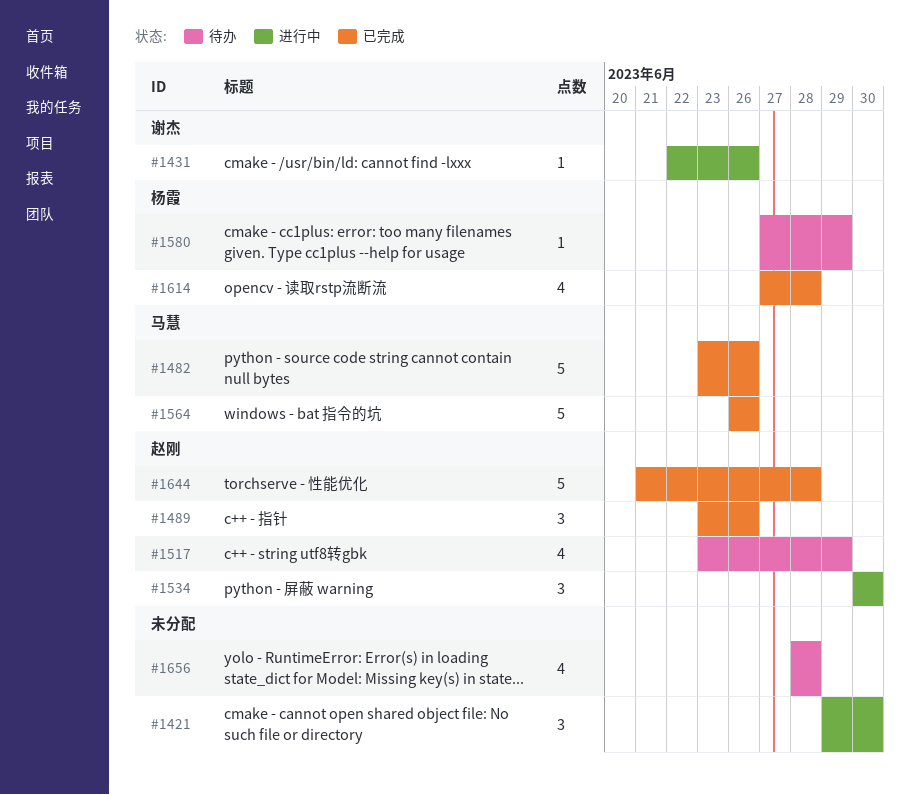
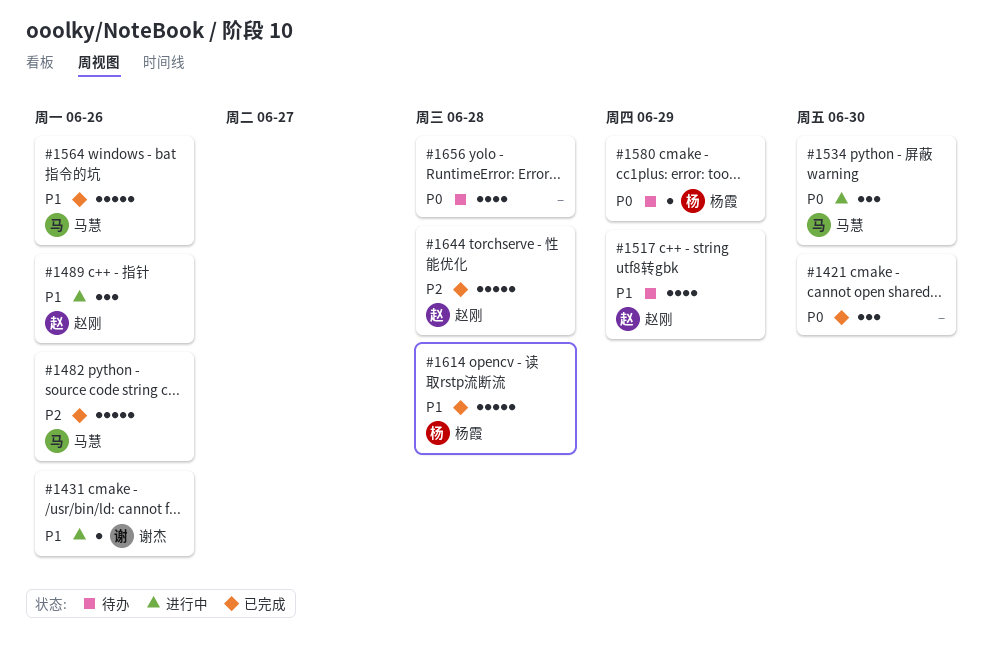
#1421, status: 进行中 -> 已完成
#1489, status: 已完成 -> 进行中
#1534, owner: 赵刚 -> 马慧
#1614, estimate: 4 -> 5

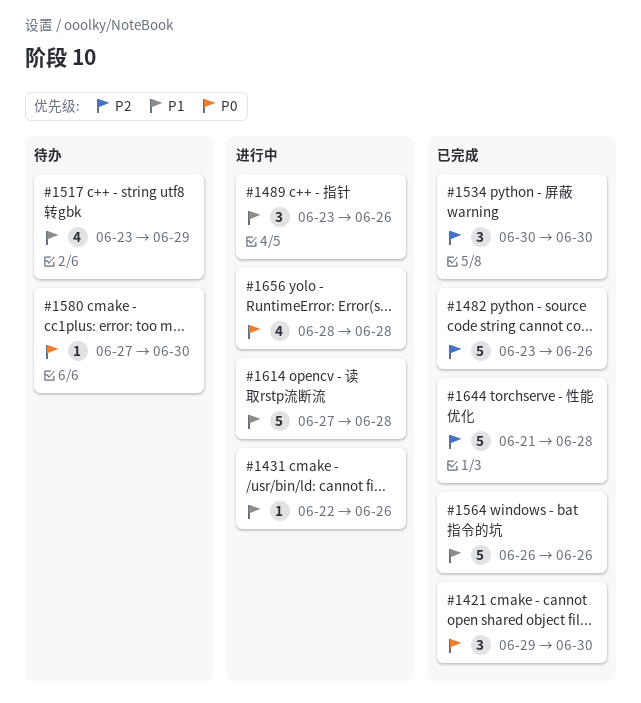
#1534, status: 进行中 -> 已完成
#1534, priority: P0 -> P2
#1580, due: Jun 29 -> Jun 30
#1614, status: 已完成 -> 进行中
#1656, status: 待办 -> 进行中

